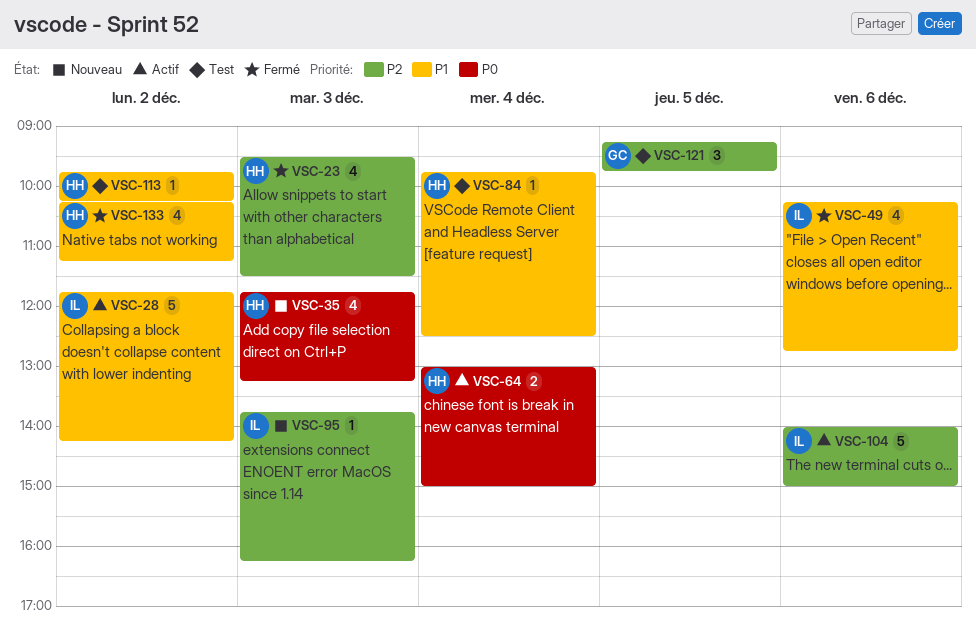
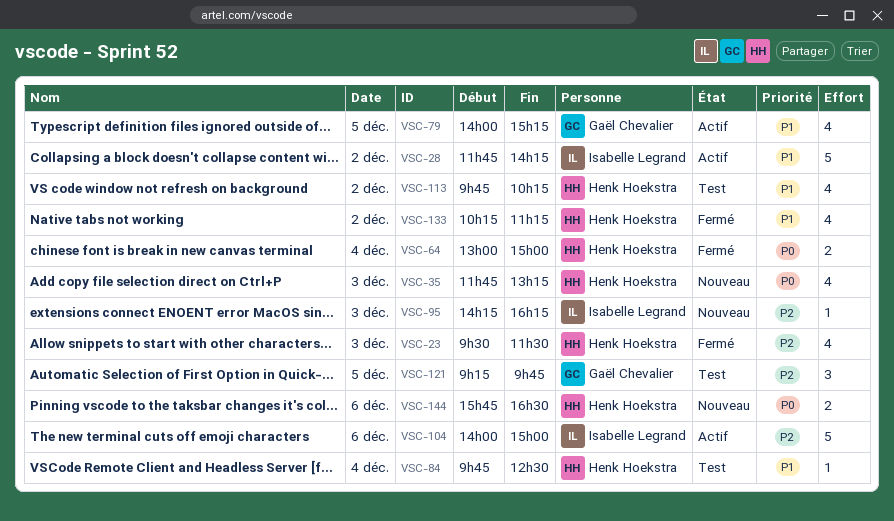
VSC-49: present -> none
VSC-64, status: Actif -> Fermé
VSC-79: none -> present
VSC-95, begins: 13:45 -> 14:15
VSC-113, estimate: 1 -> 4
VSC-144: none -> present

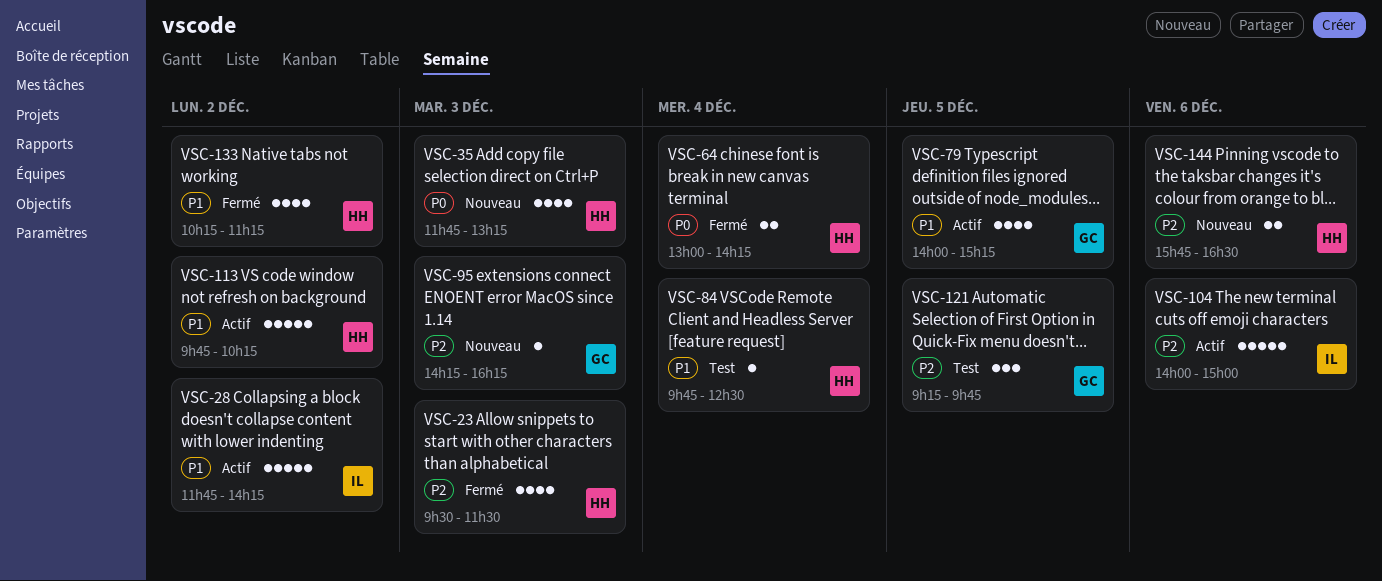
VSC-64, ends: 15:00 -> 14:15
VSC-95, owner: Isabelle Legrand -> Gaël Chevalier
VSC-113, status: Test -> Actif
VSC-113, estimate: 4 -> 5
VSC-144, priority: P0 -> P2

